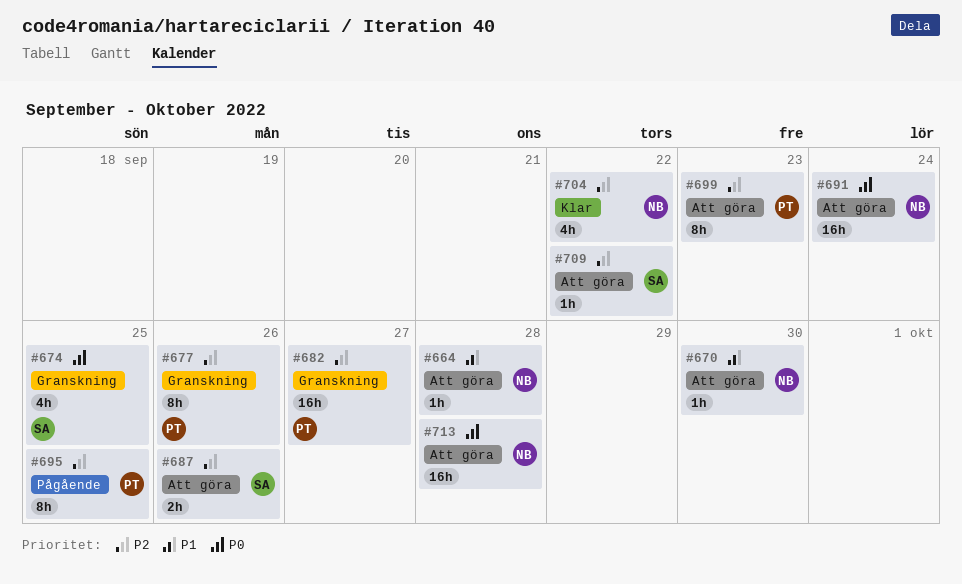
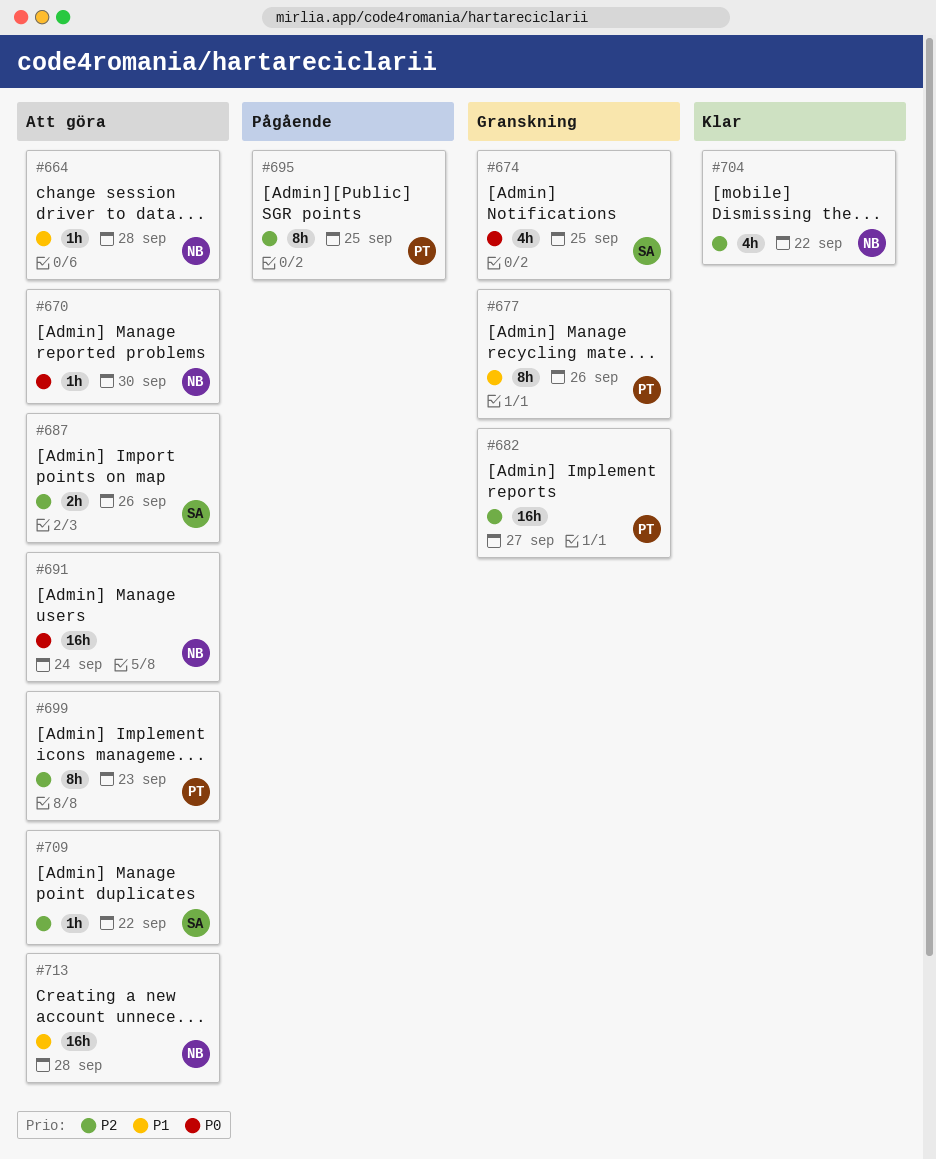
#670, priority: P1 -> P0
#677, priority: P2 -> P1
#713, priority: P0 -> P1

